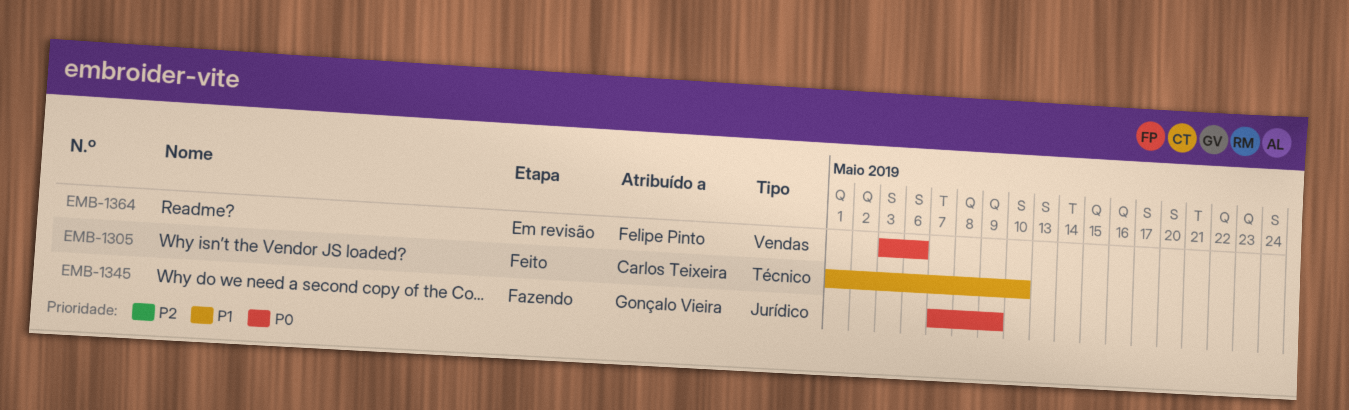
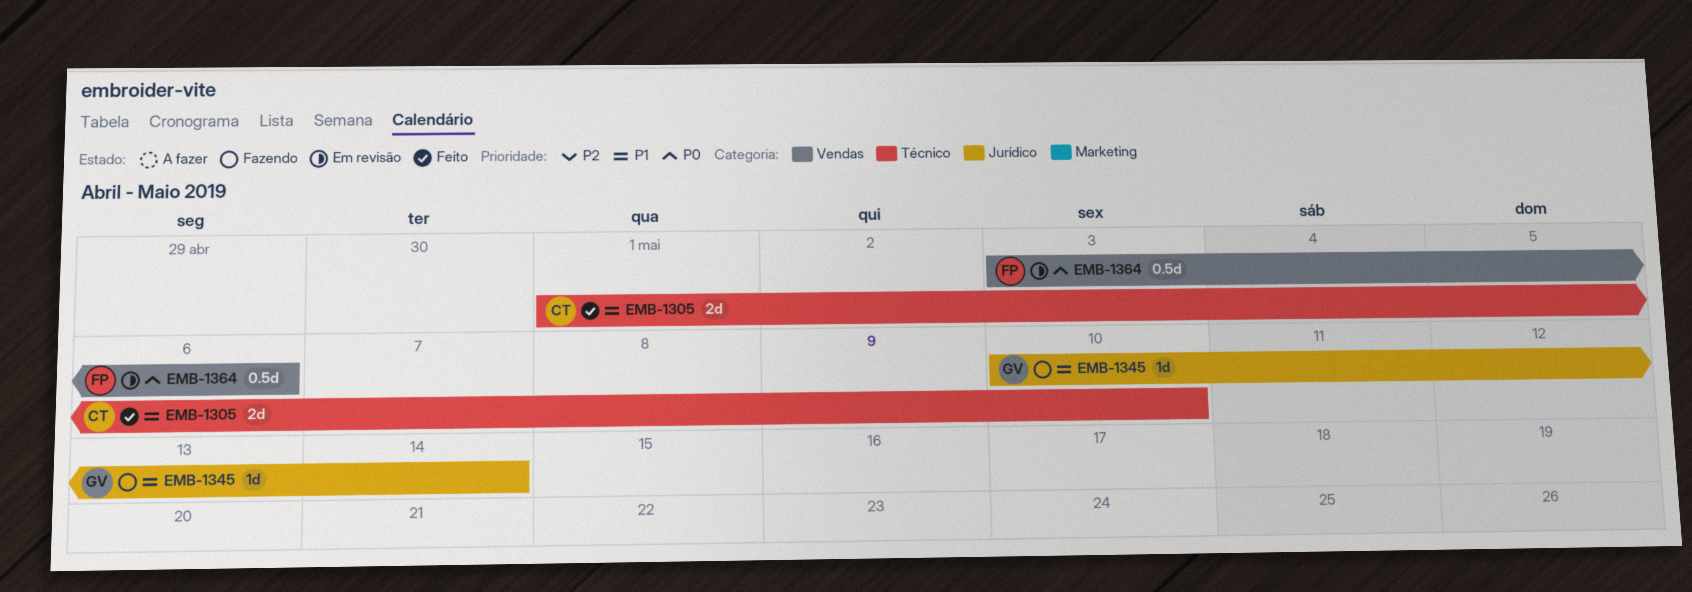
EMB-1345, priority: P0 -> P1
EMB-1345, start: May 7 -> May 10
EMB-1345, due: May 9 -> May 14

